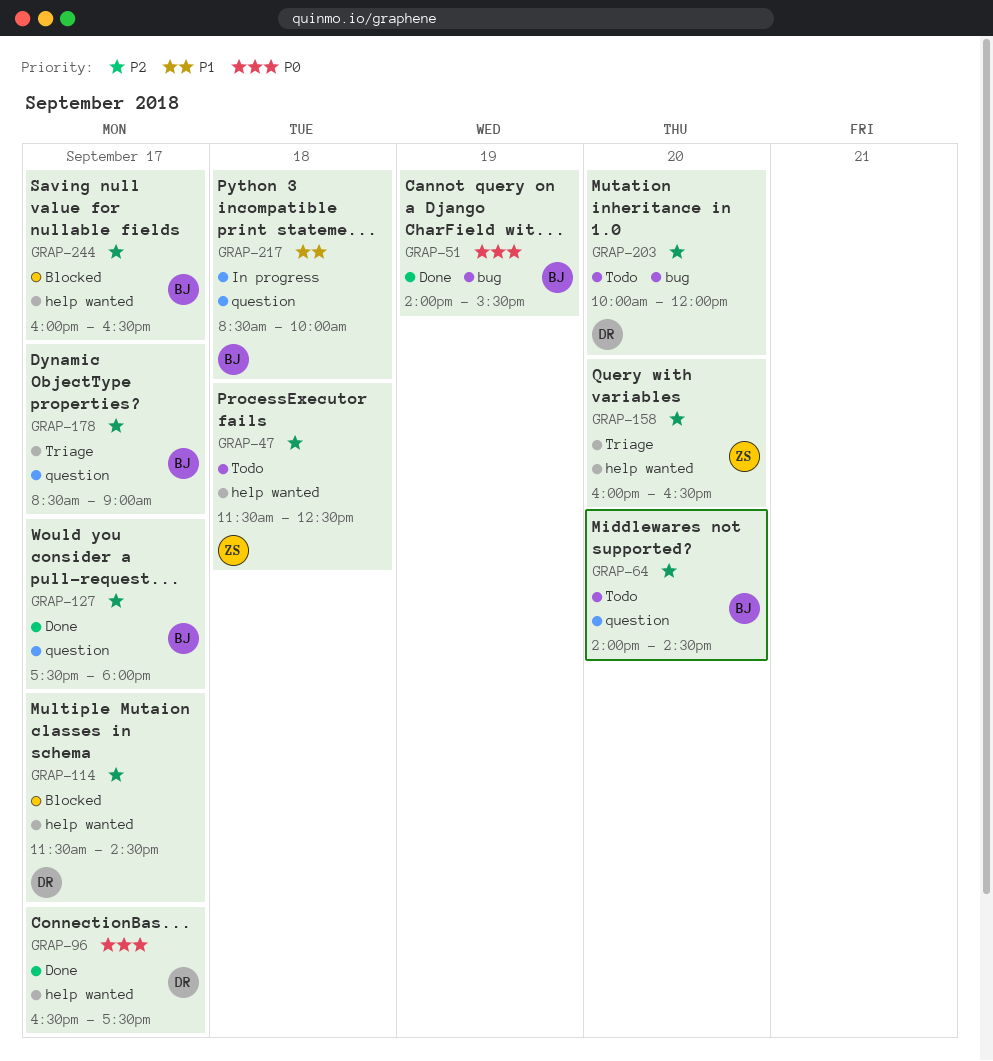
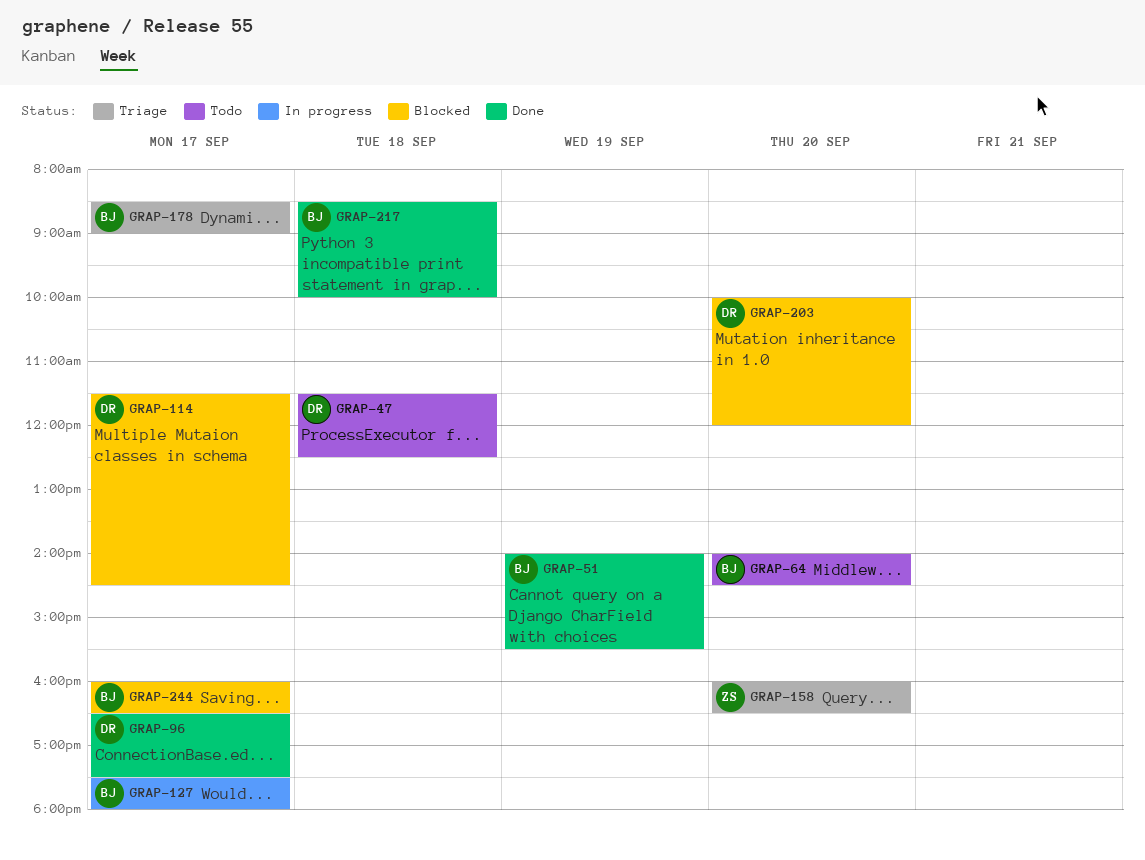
GRAP-47, owner: ZS -> DR
GRAP-127, status: Done -> In progress
GRAP-203, status: Todo -> Blocked
GRAP-217, status: In progress -> Done

